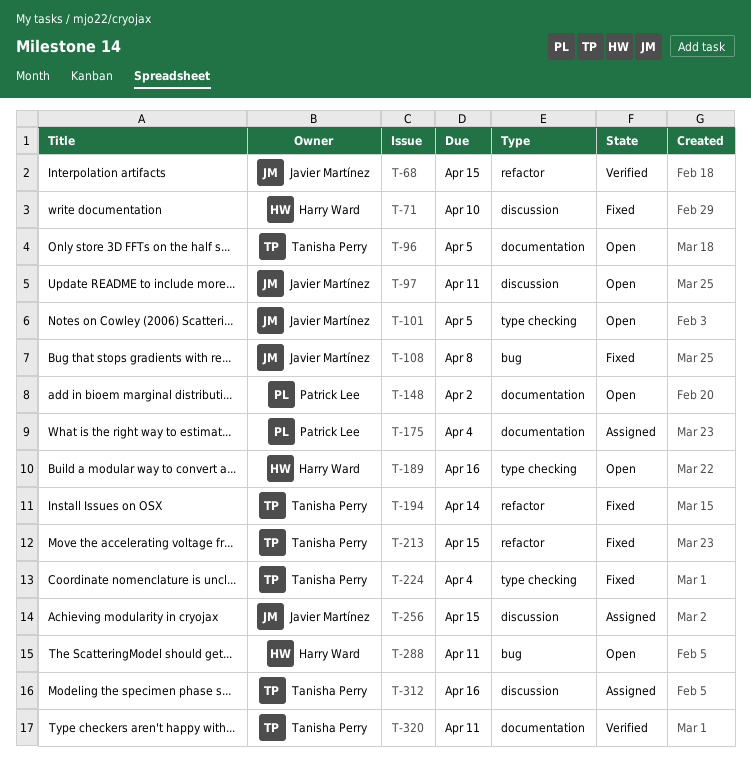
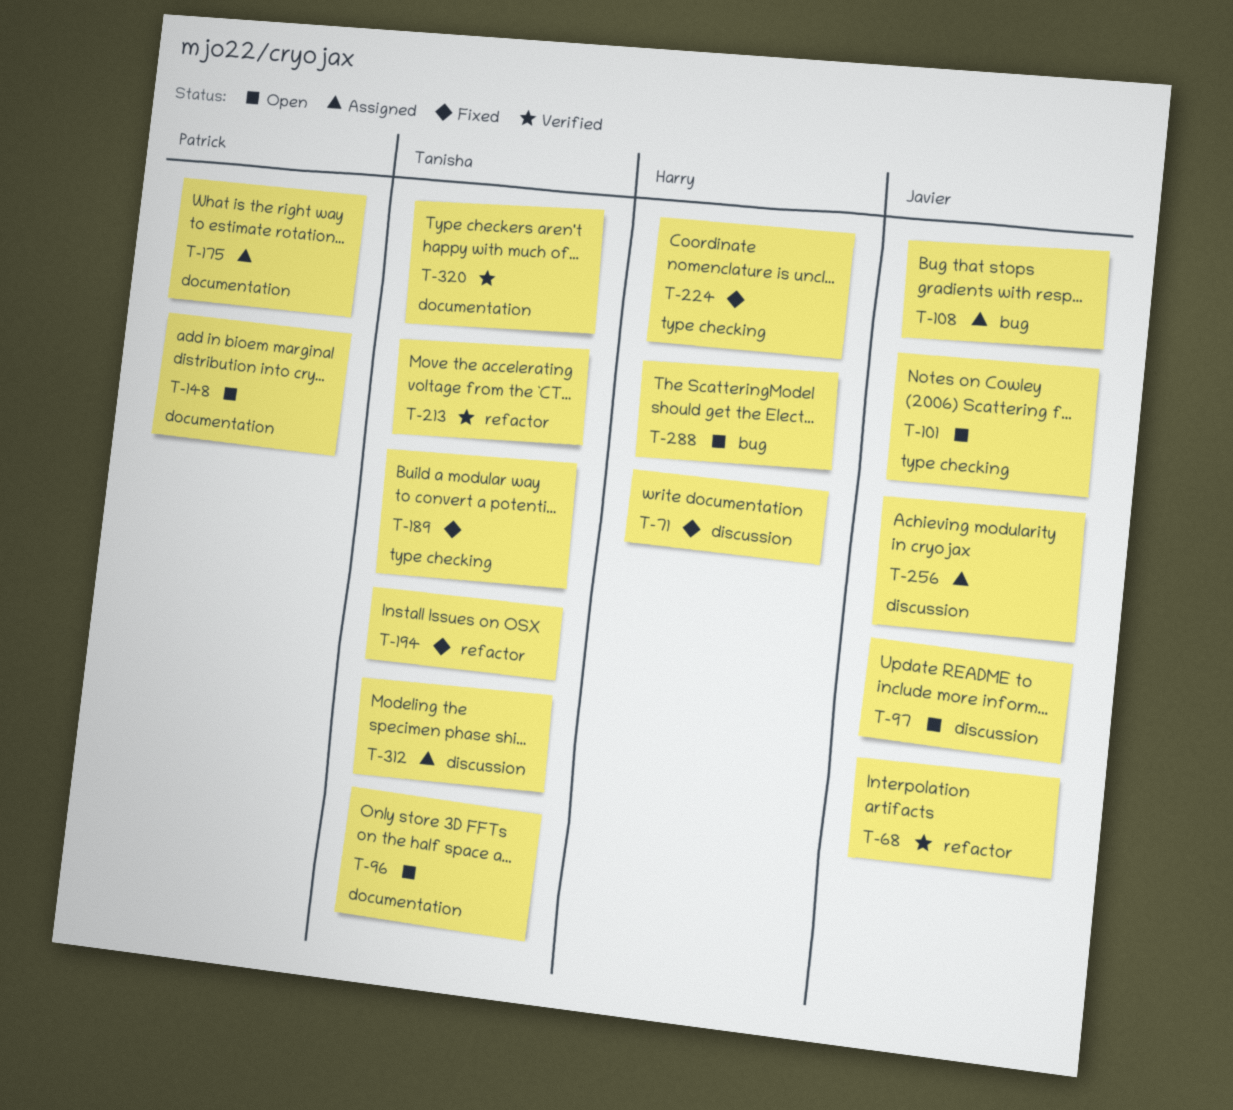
T-108, status: Fixed -> Assigned
T-189, status: Open -> Fixed
T-189, owner: Harry Ward -> Tanisha Perry
T-213, status: Fixed -> Verified
T-224, owner: Tanisha Perry -> Harry Ward

